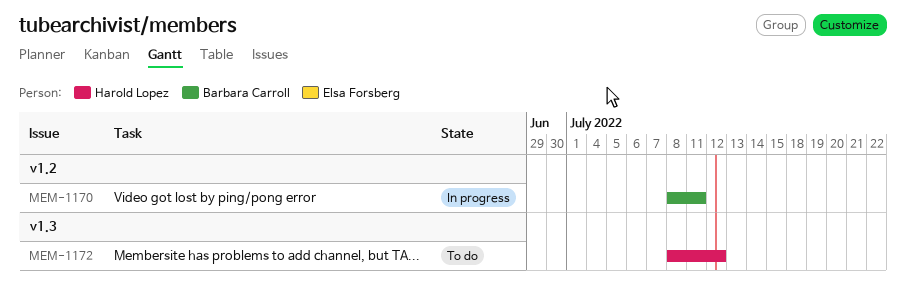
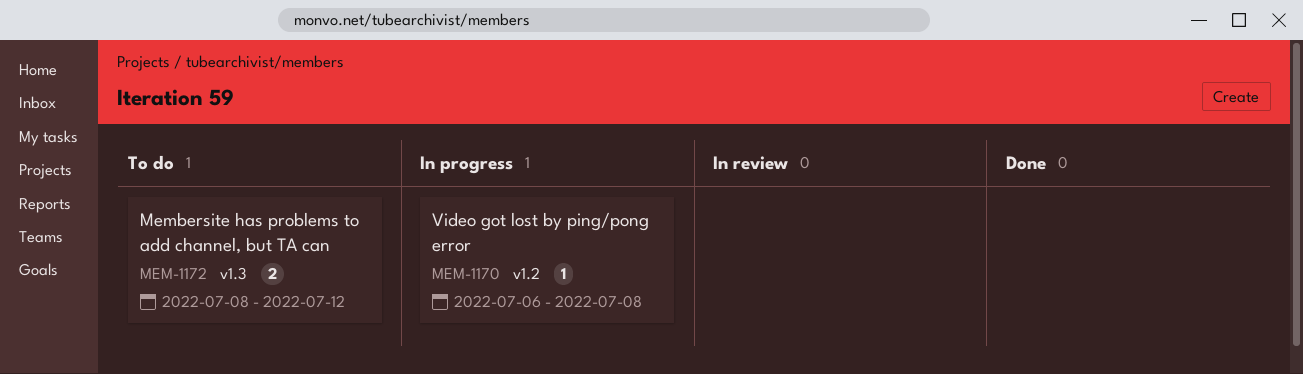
MEM-1170, start: Jul 8 -> Jul 6
MEM-1170, due: Jul 11 -> Jul 8

